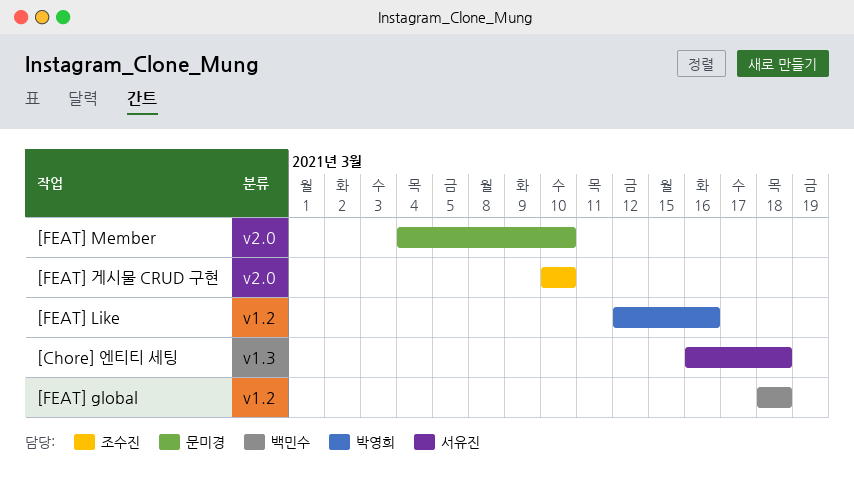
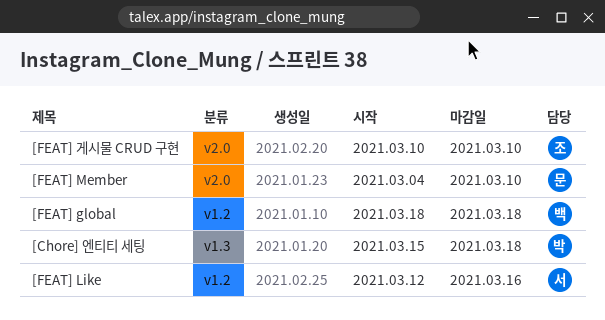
[Chore] 엔티티 세팅, owner: 서유진 -> 박영희
[Chore] 엔티티 세팅, start: Mar 16 -> Mar 15
[FEAT] Like, owner: 박영희 -> 서유진

